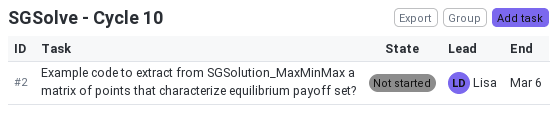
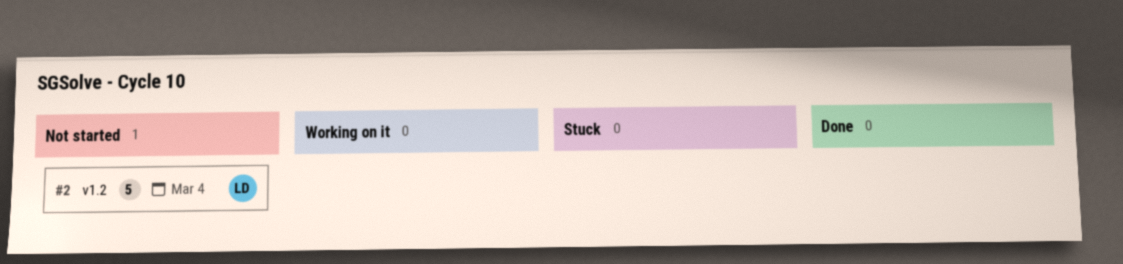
#2, due: Mar 6 -> Mar 4

